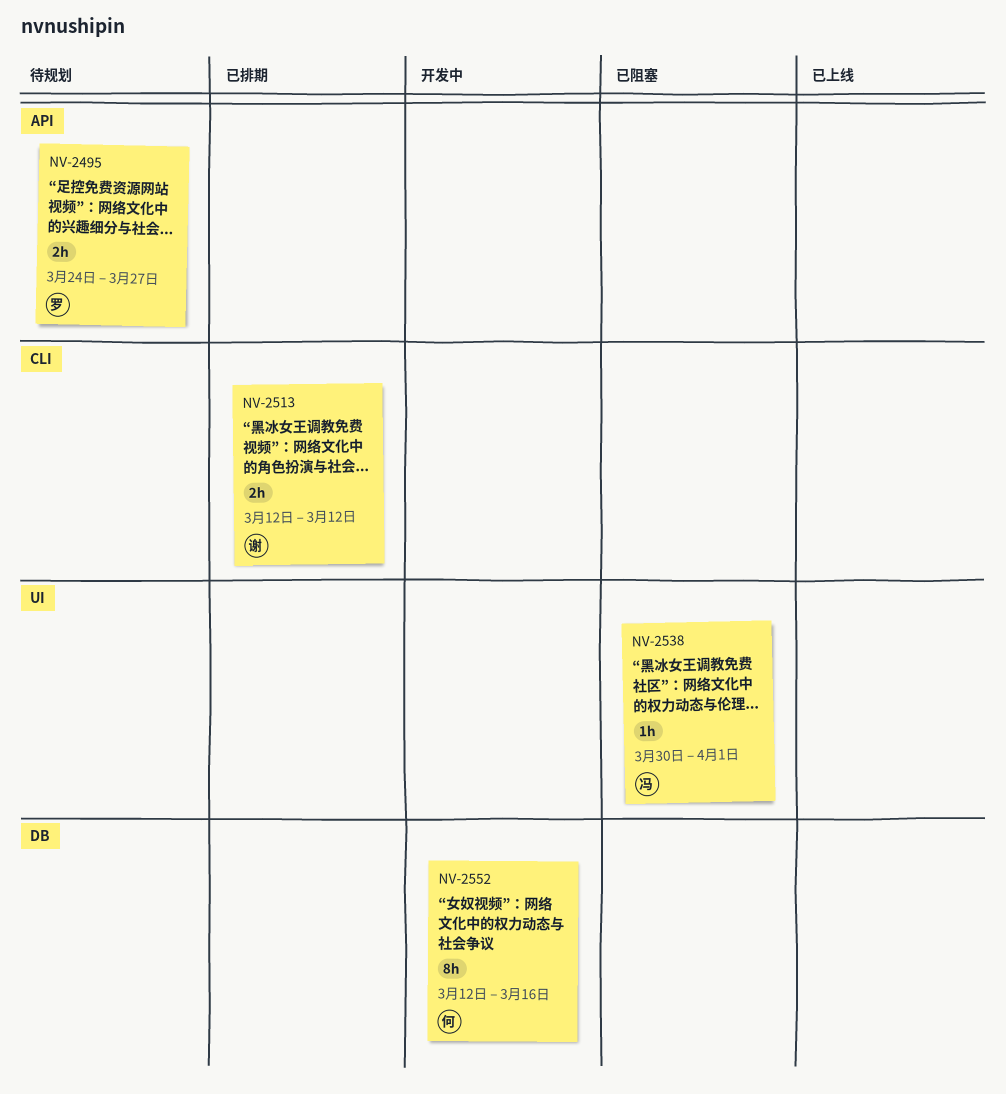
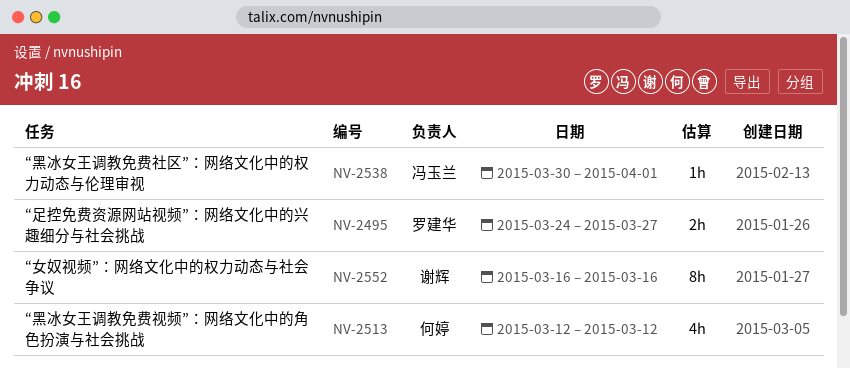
NV-2513, owner: 谢辉 -> 何婷
NV-2513, estimate: 2h -> 4h
NV-2552, owner: 何婷 -> 谢辉
NV-2552, start: Mar 12 -> Mar 16

